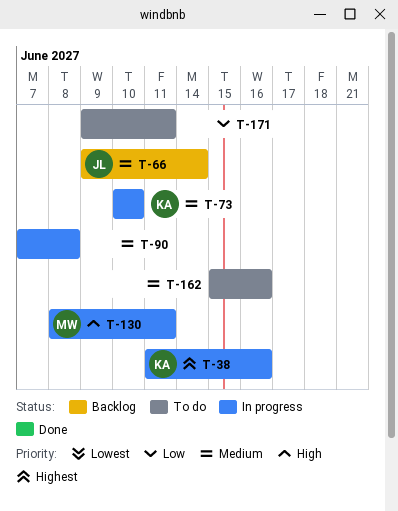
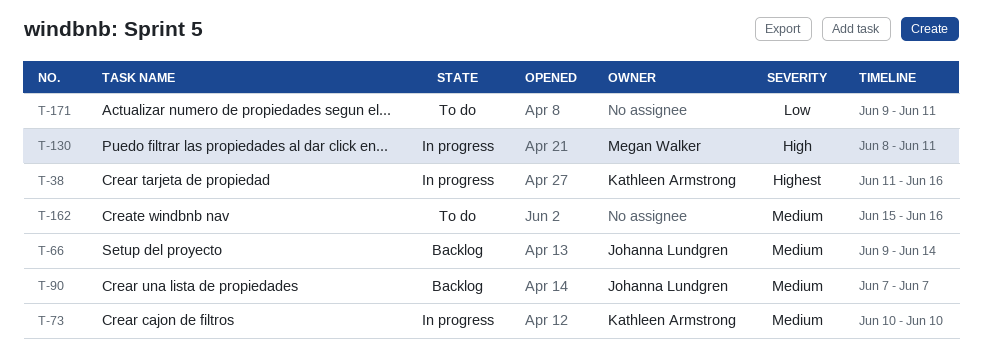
T-90, status: In progress -> Backlog
T-90, owner: none -> Johanna Lundgren
T-90, due: Jun 8 -> Jun 7

